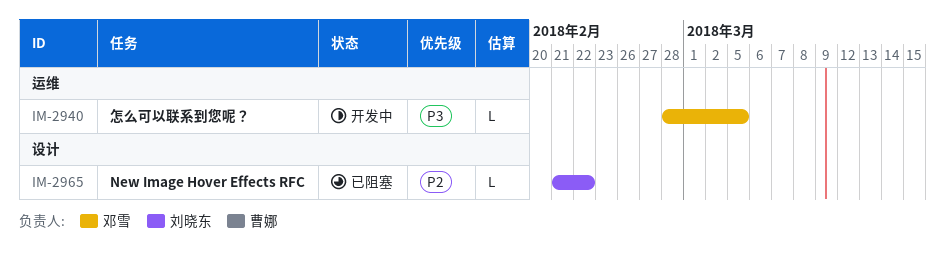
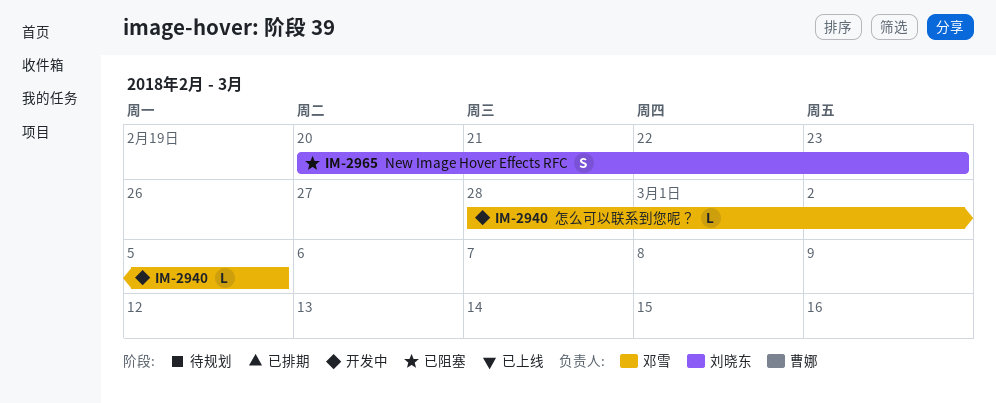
IM-2965, estimate: L -> S
IM-2965, start: Feb 21 -> Feb 20
IM-2965, due: Feb 22 -> Feb 23

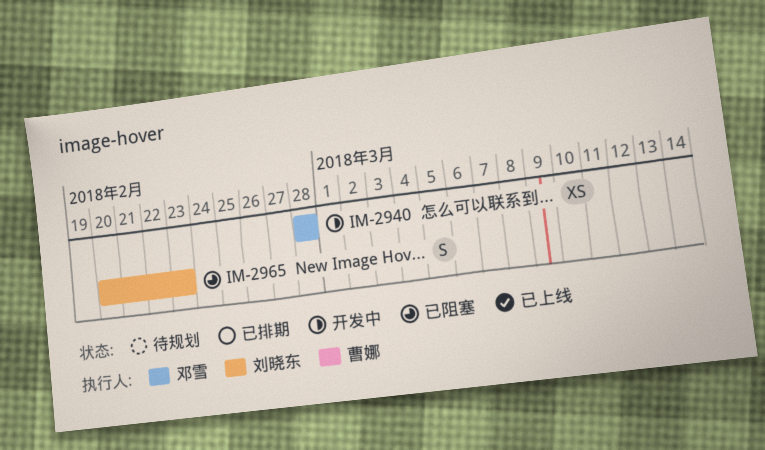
IM-2940, estimate: L -> XS
IM-2940, due: Mar 5 -> Feb 28

